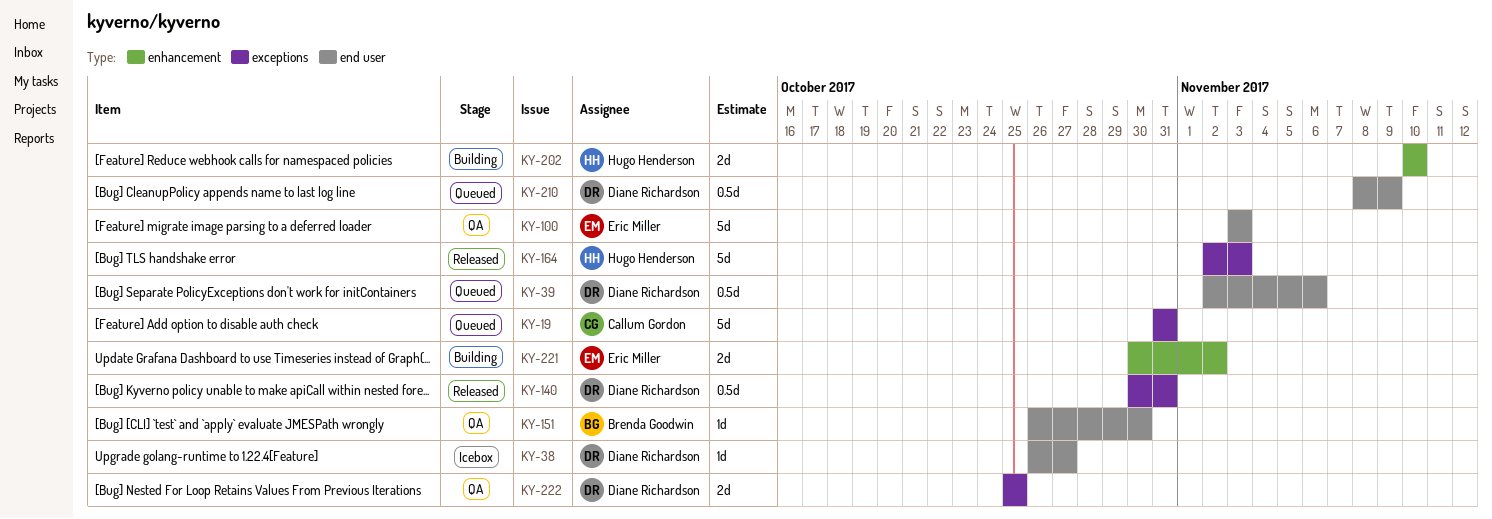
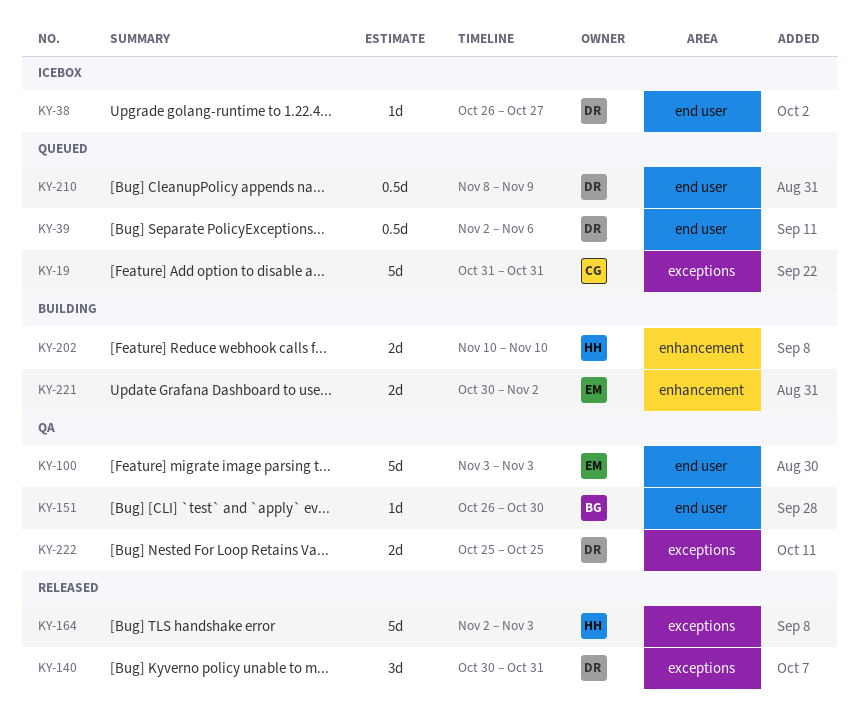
KY-140, estimate: 0.5d -> 3d

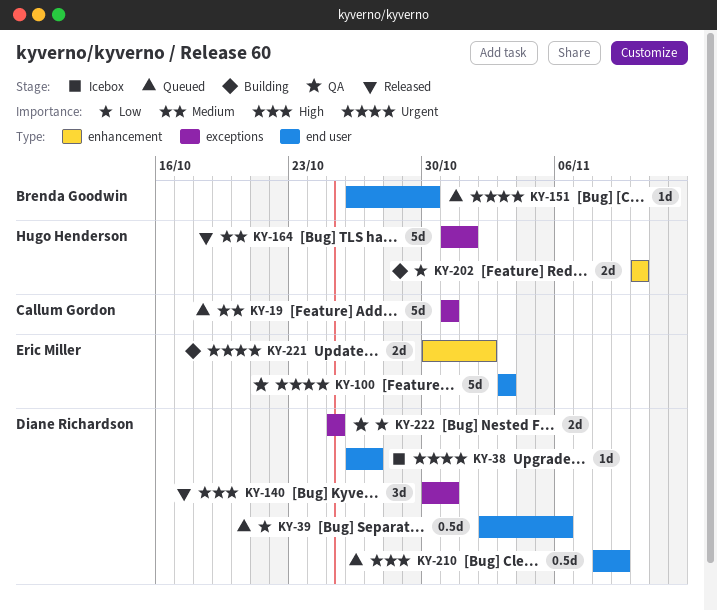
KY-151, status: QA -> Queued
KY-164, start: Nov 2 -> Oct 31
KY-164, due: Nov 3 -> Nov 1

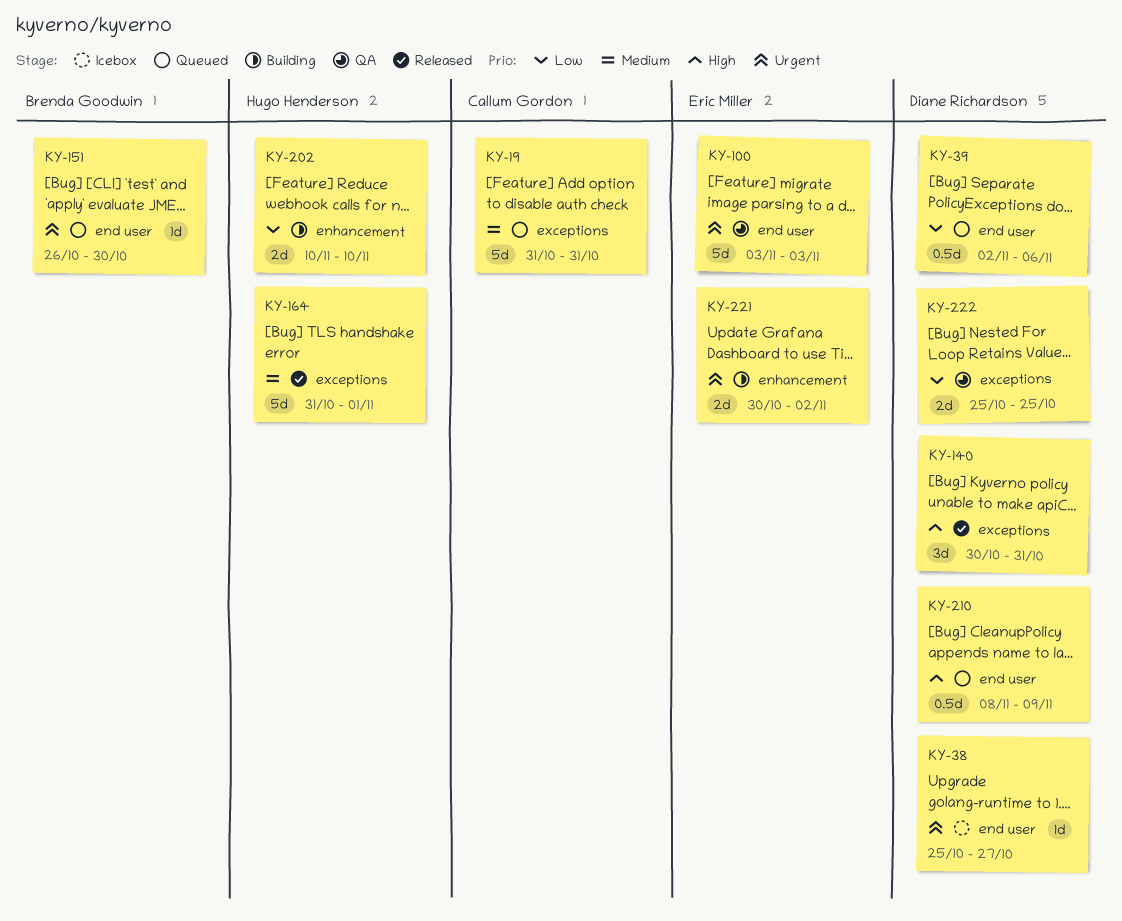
KY-38, start: Oct 26 -> Oct 25

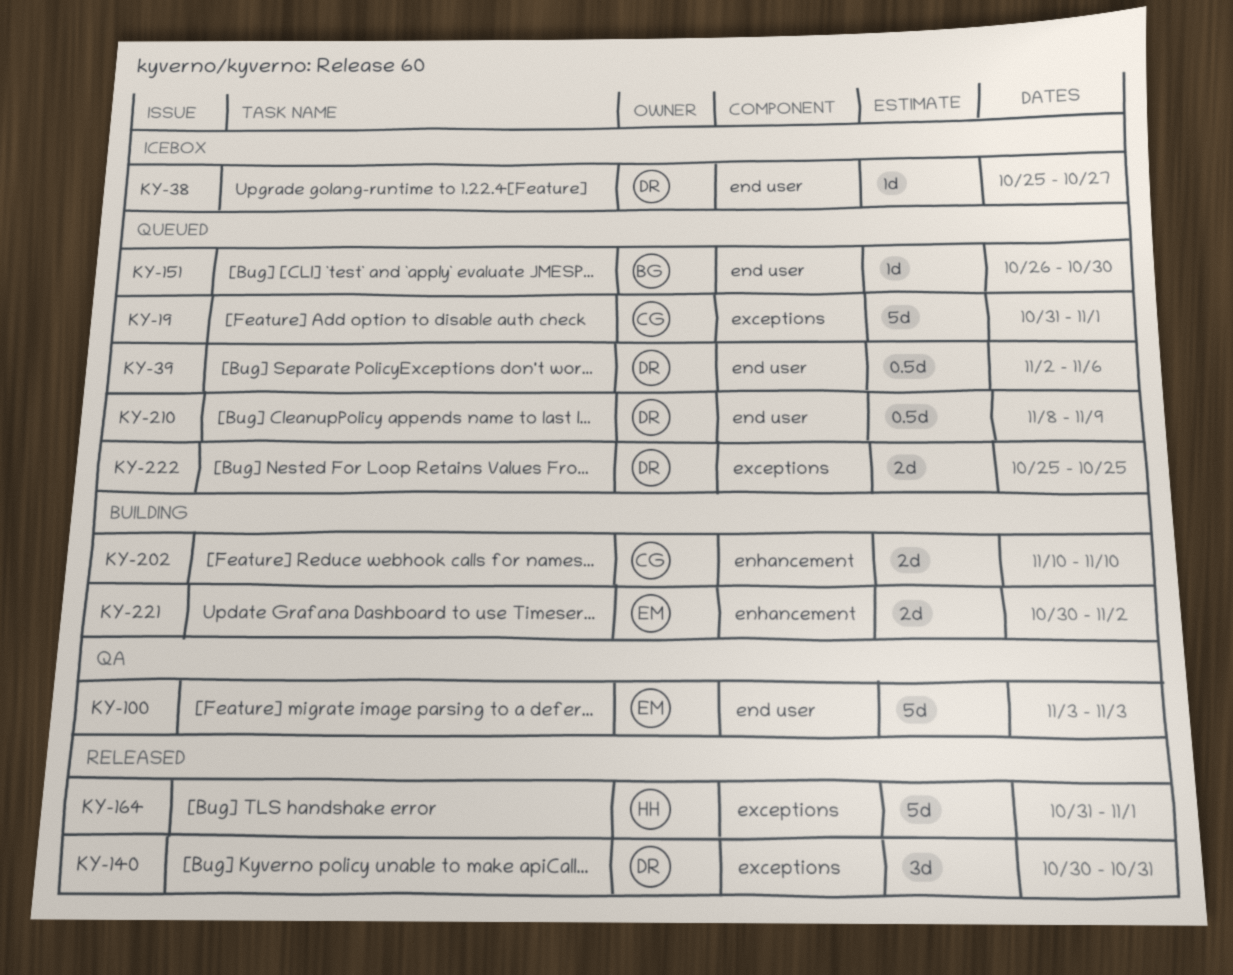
KY-19, due: Oct 31 -> Nov 1
KY-202, owner: Hugo Henderson -> Callum Gordon
KY-222, status: QA -> Queued

